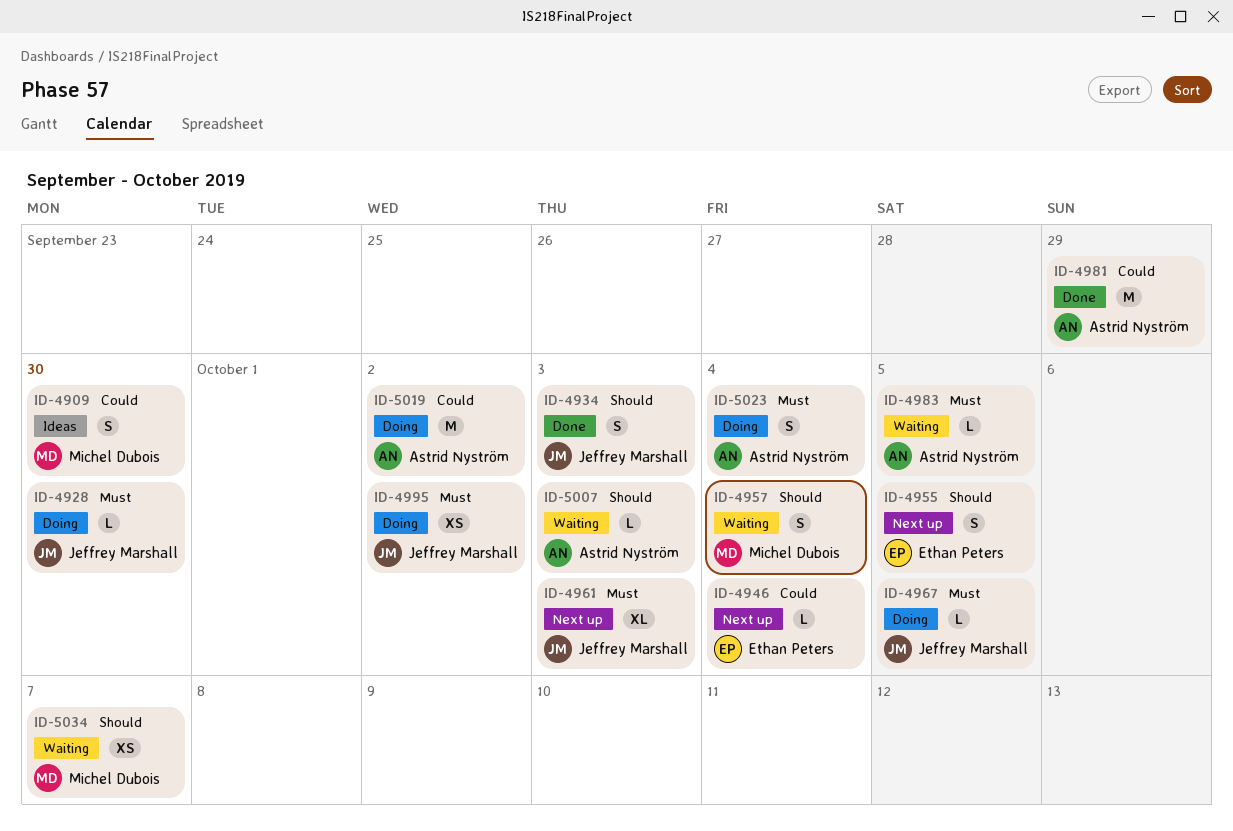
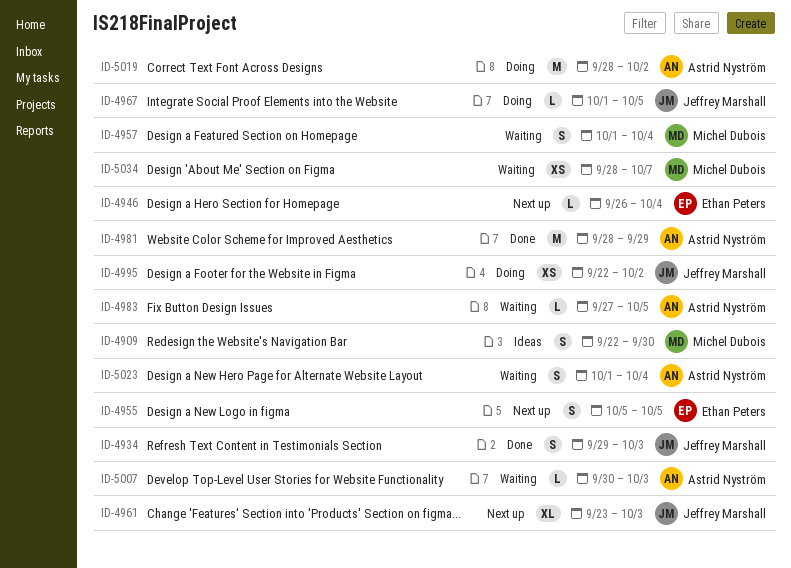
ID-4928: present -> none
ID-5023, status: Doing -> Waiting

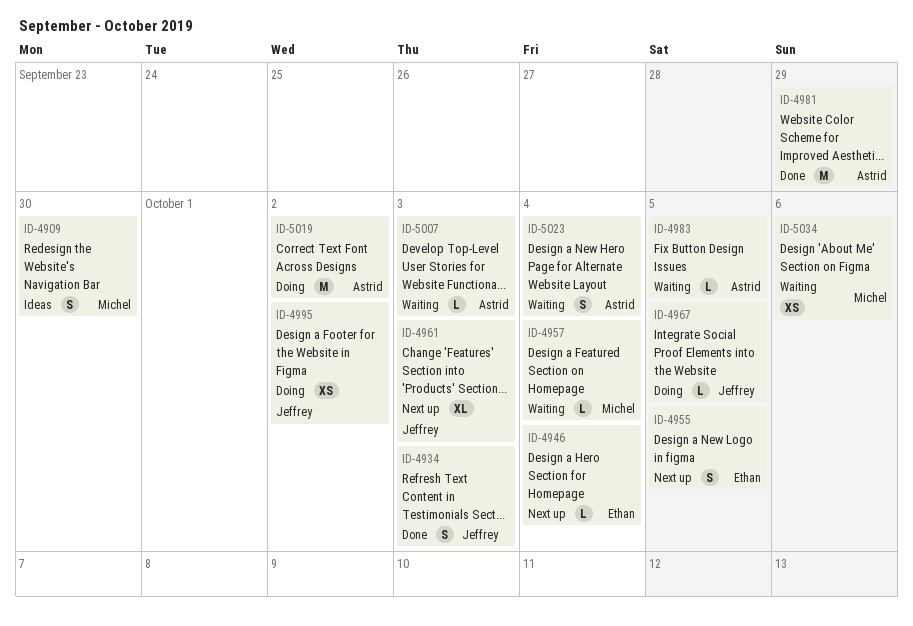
ID-4957, estimate: S -> L
ID-5034, due: Oct 7 -> Oct 6

